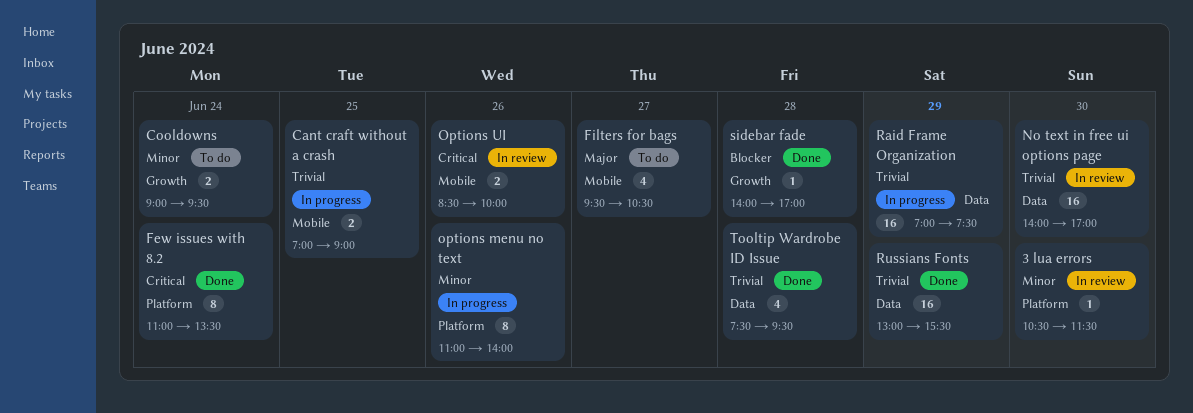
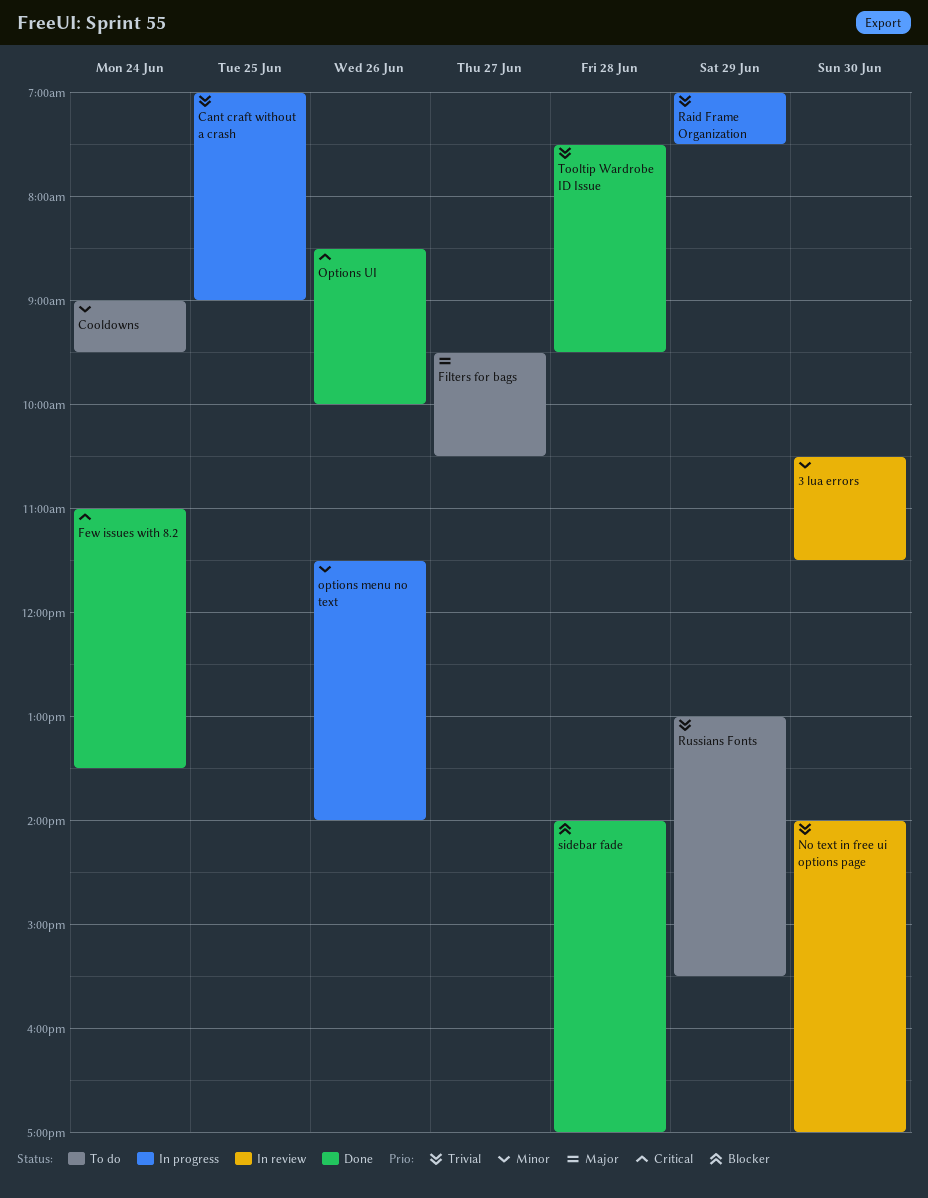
options menu no text, begins: 11:00 -> 11:30
Options UI, status: In review -> Done
Russians Fonts, status: Done -> To do

